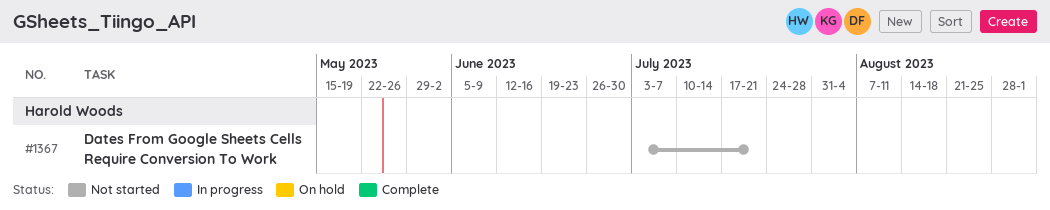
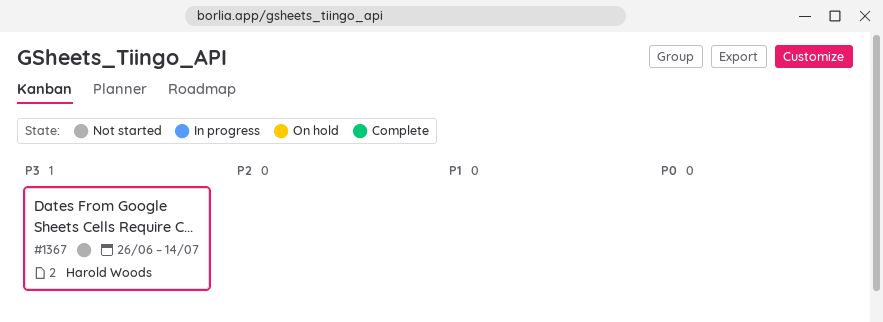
#1367, start: Jul 3 -> Jun 26
#1367, due: Jul 21 -> Jul 14

